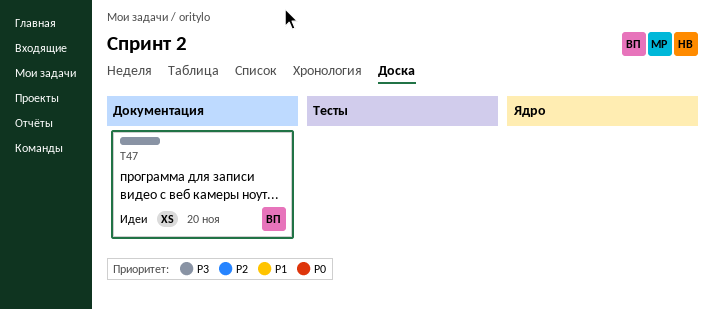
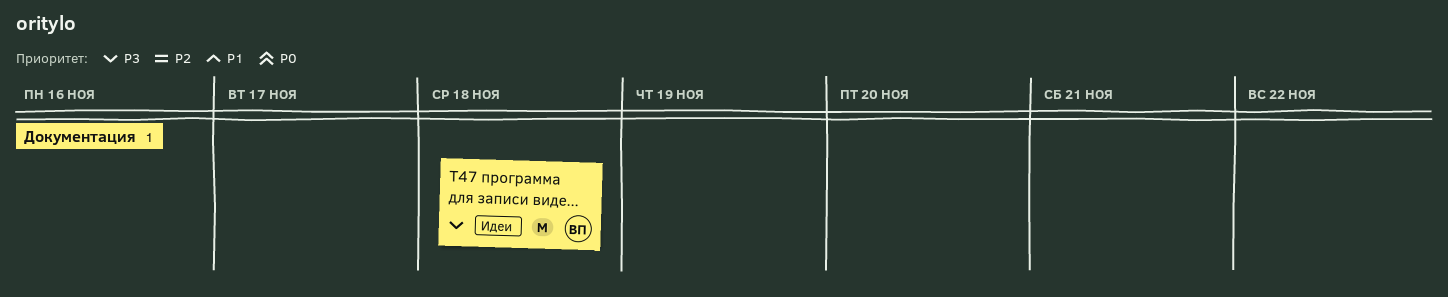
T47, estimate: XS -> M
T47, due: Nov 20 -> Nov 18

